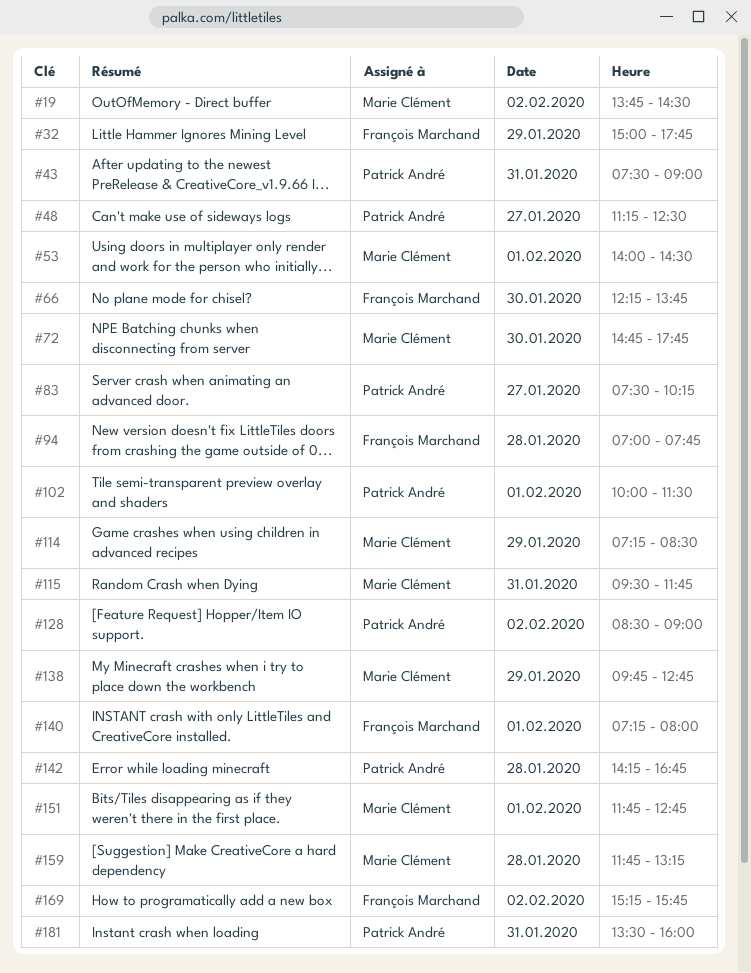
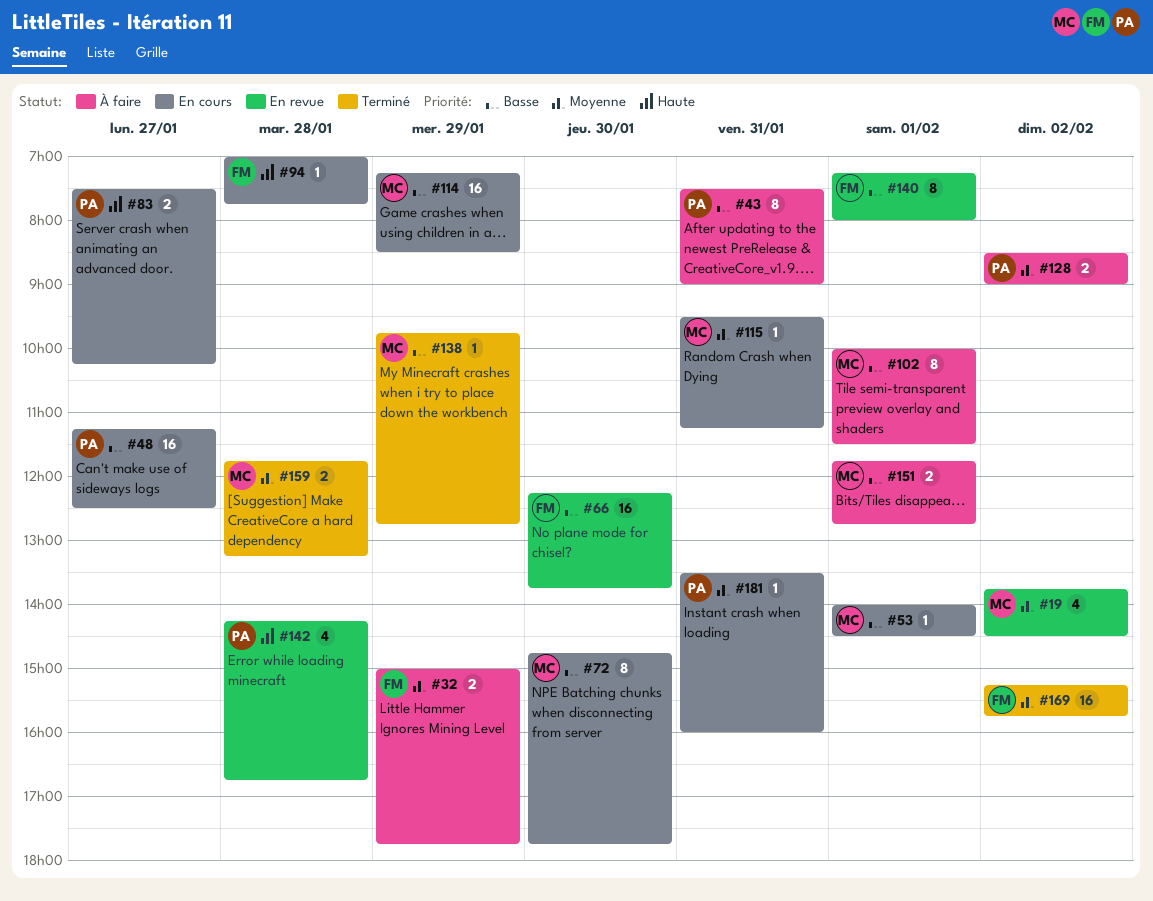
#102, owner: Patrick André -> Marie Clément
#115, ends: 11:45 -> 11:15

